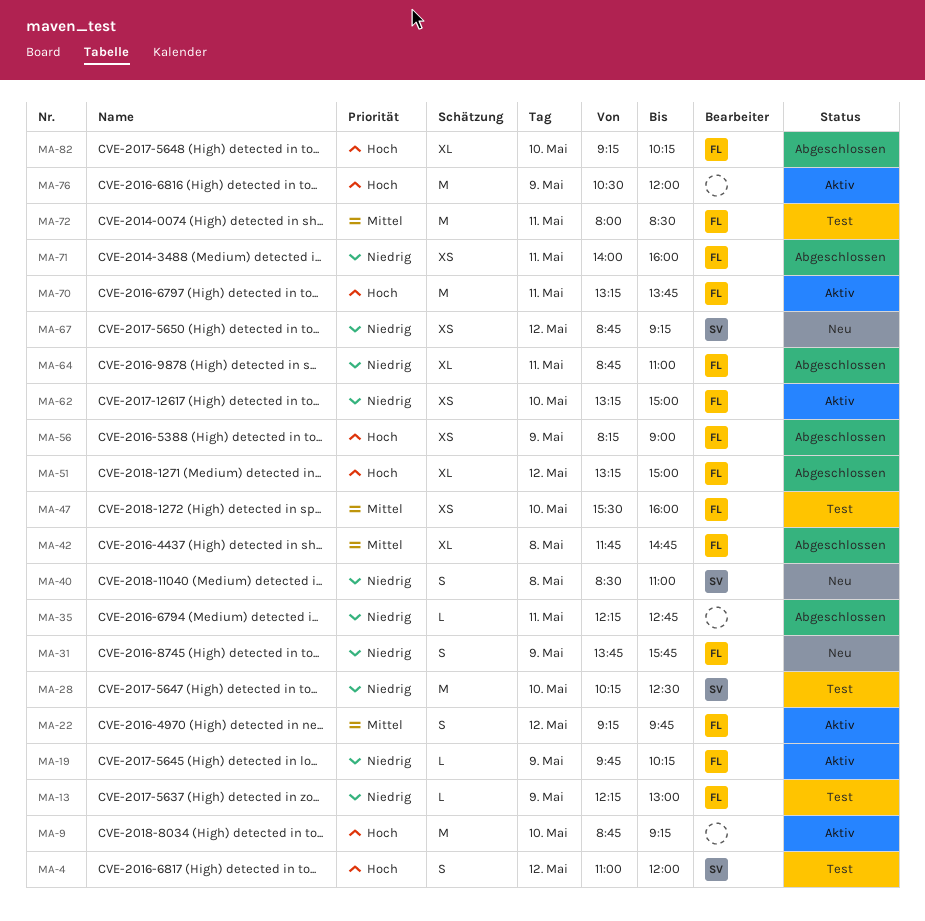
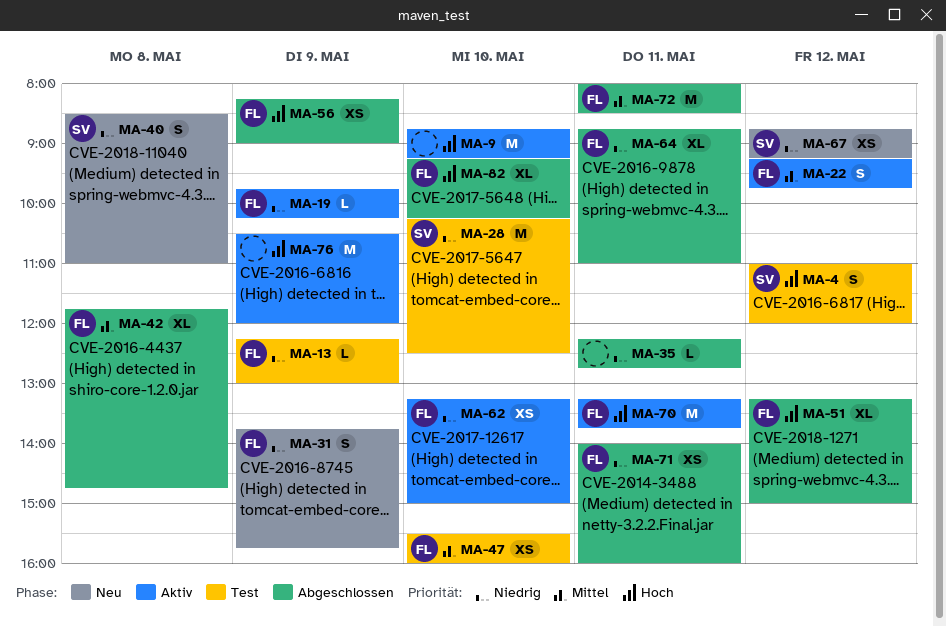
MA-72, status: Test -> Abgeschlossen

